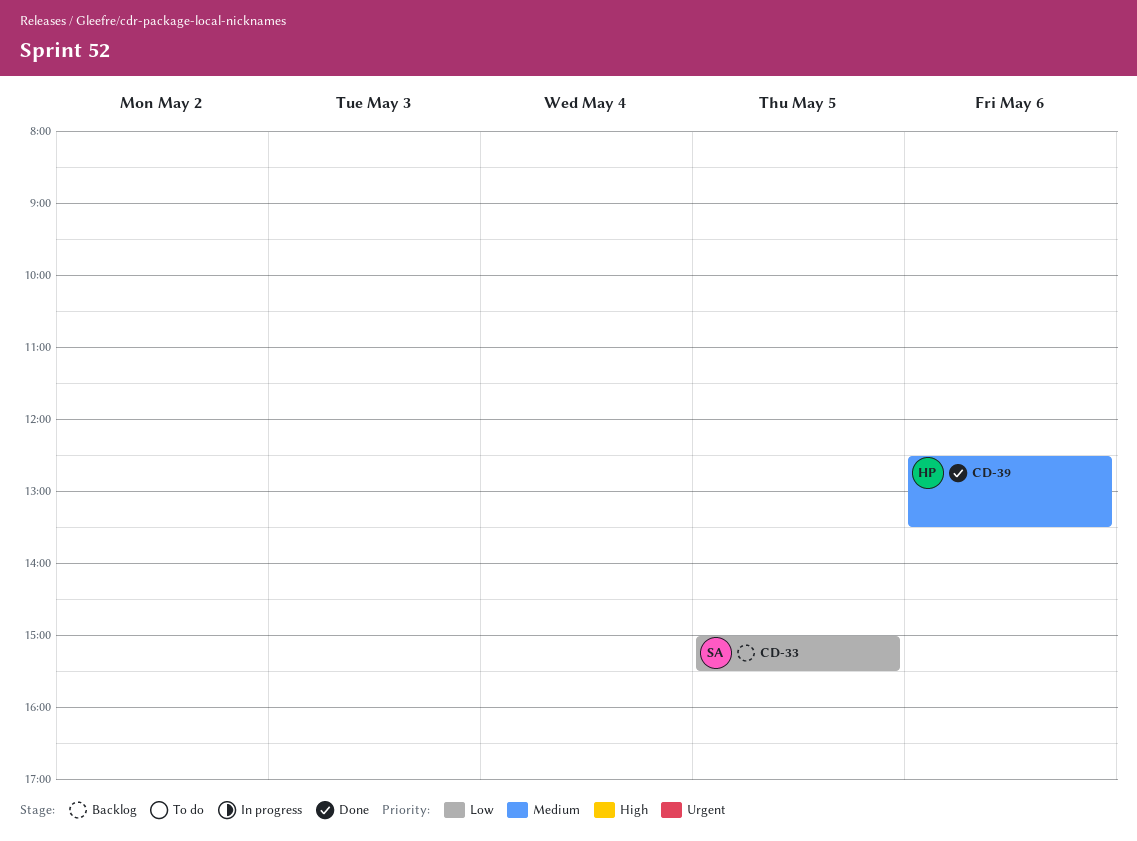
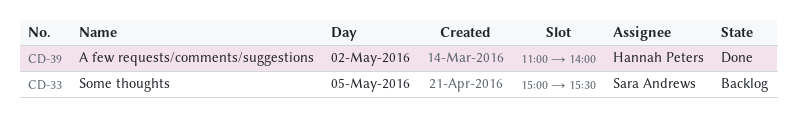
CD-39, day: May 6 -> May 2
CD-39, begins: 12:30 -> 11:00
CD-39, ends: 13:30 -> 14:00

